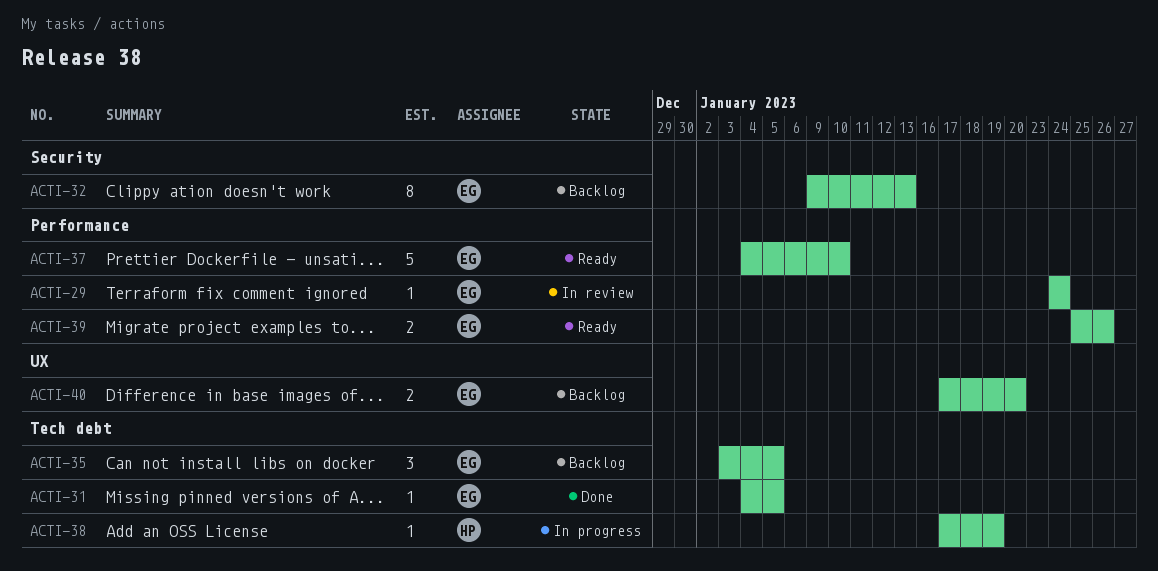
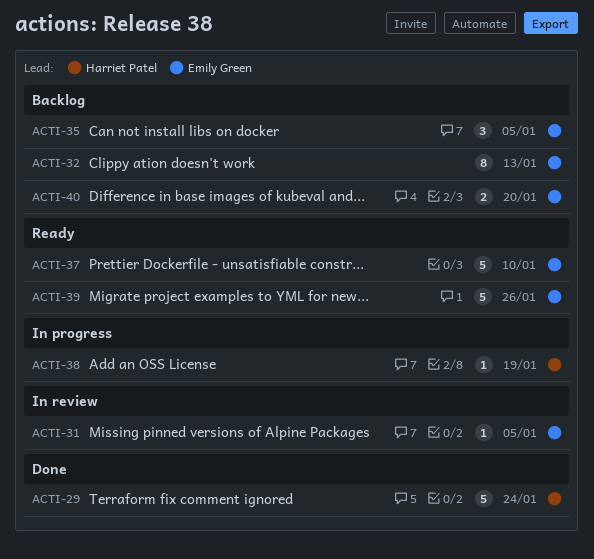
ACTI-29, status: In review -> Done
ACTI-29, owner: Emily Green -> Harriet Patel
ACTI-29, estimate: 1 -> 5
ACTI-31, status: Done -> In review
ACTI-39, estimate: 2 -> 5

